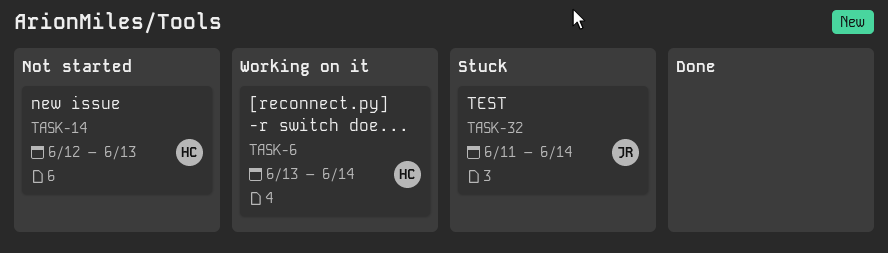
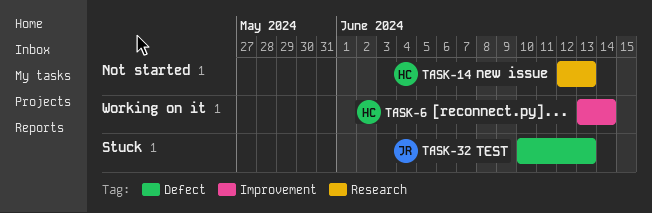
TASK-32, start: Jun 11 -> Jun 10
TASK-32, due: Jun 14 -> Jun 13

